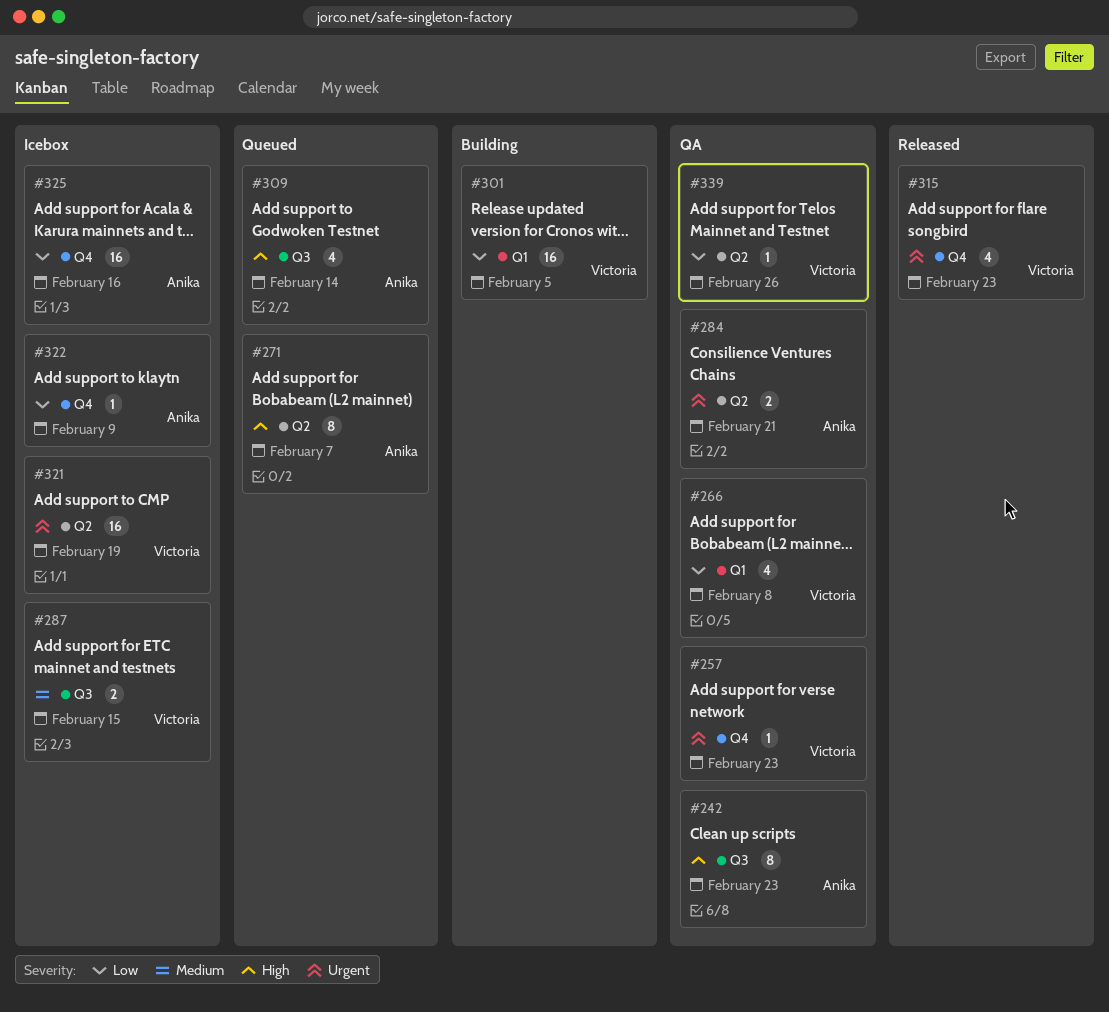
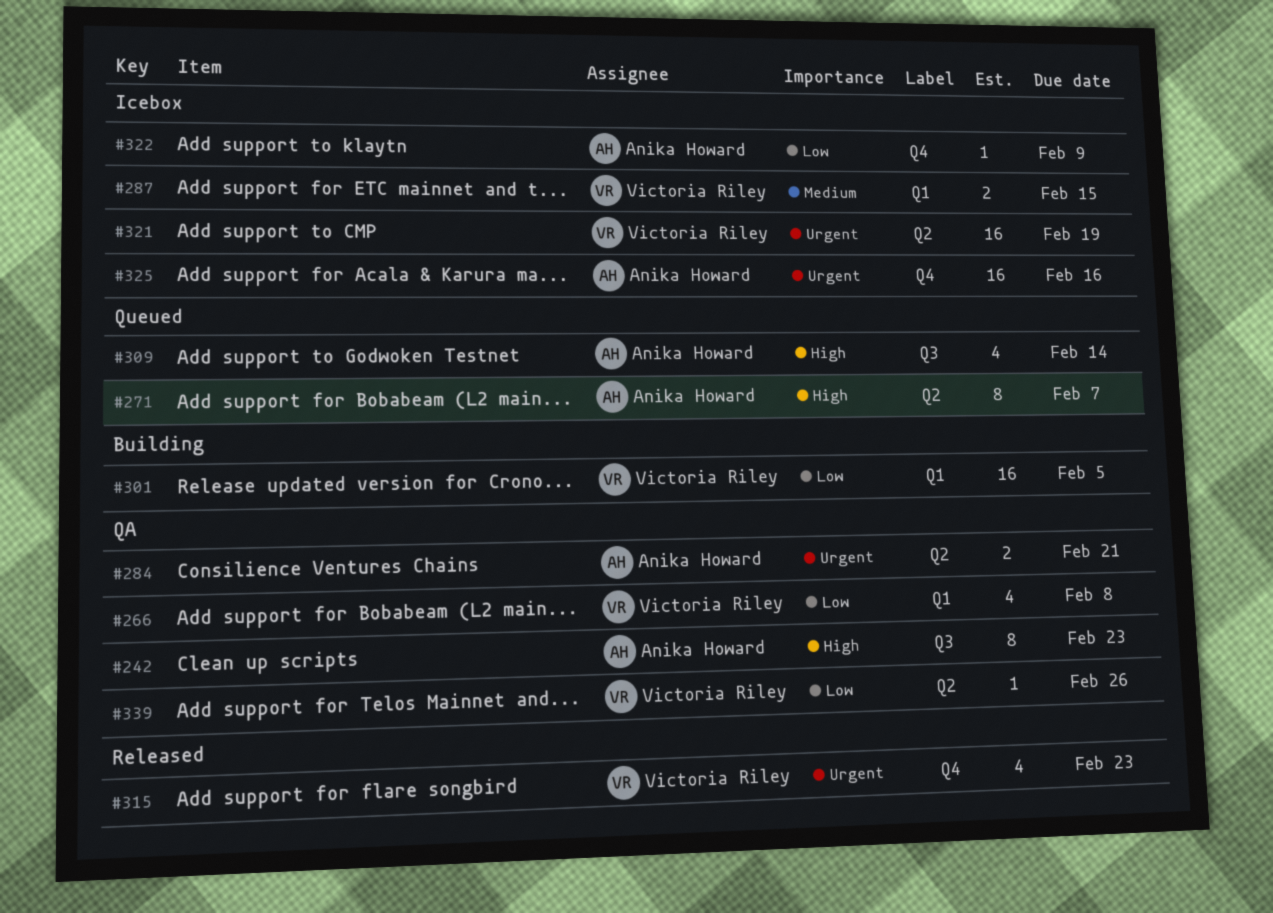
#257: present -> none
#287, label: Q3 -> Q1
#325, priority: Low -> Urgent

